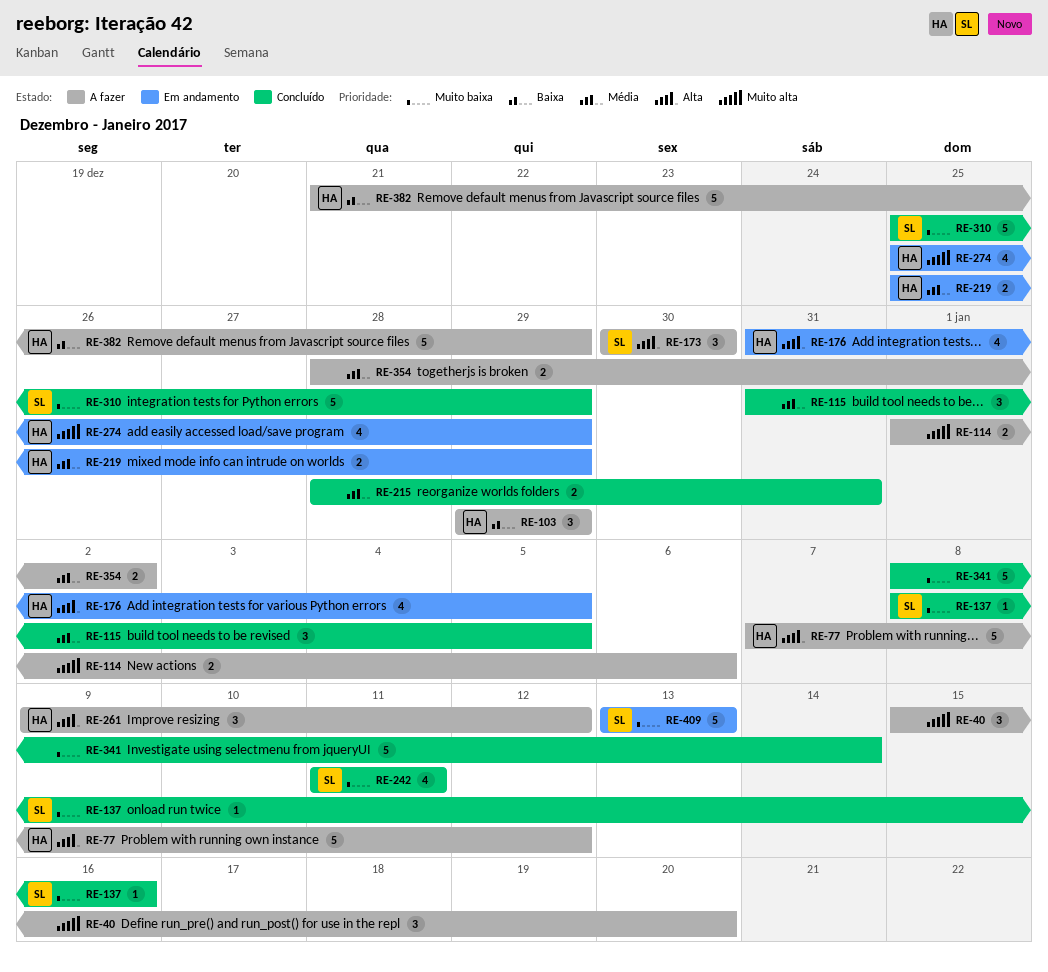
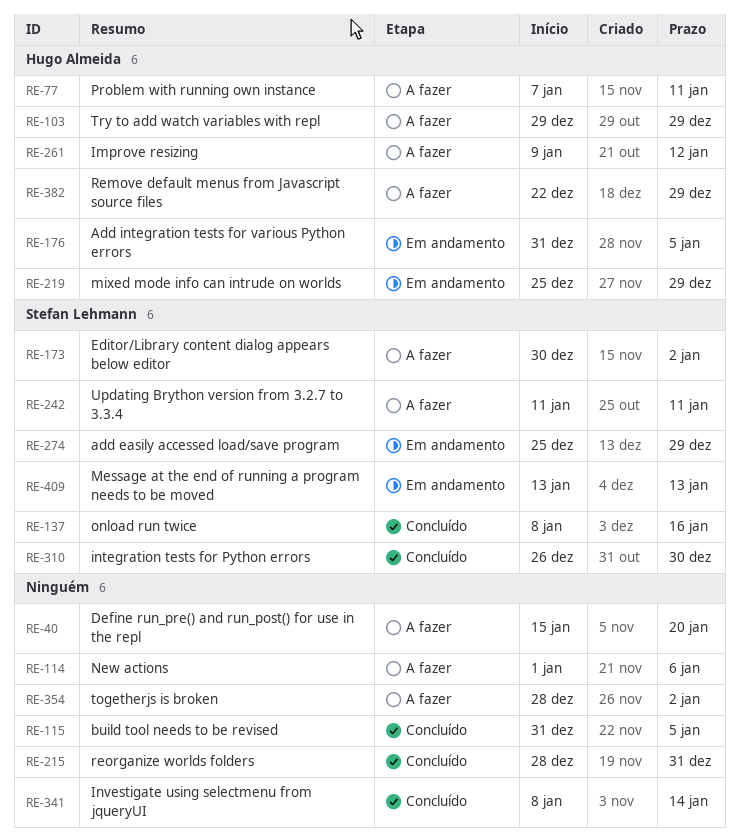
RE-77, due: Jan 12 -> Jan 11
RE-173, due: Dec 30 -> Jan 2
RE-242, status: Concluído -> A fazer
RE-274, owner: Hugo Almeida -> Stefan Lehmann
RE-310, start: Dec 25 -> Dec 26
RE-310, due: Dec 29 -> Dec 30
RE-382, start: Dec 21 -> Dec 22

